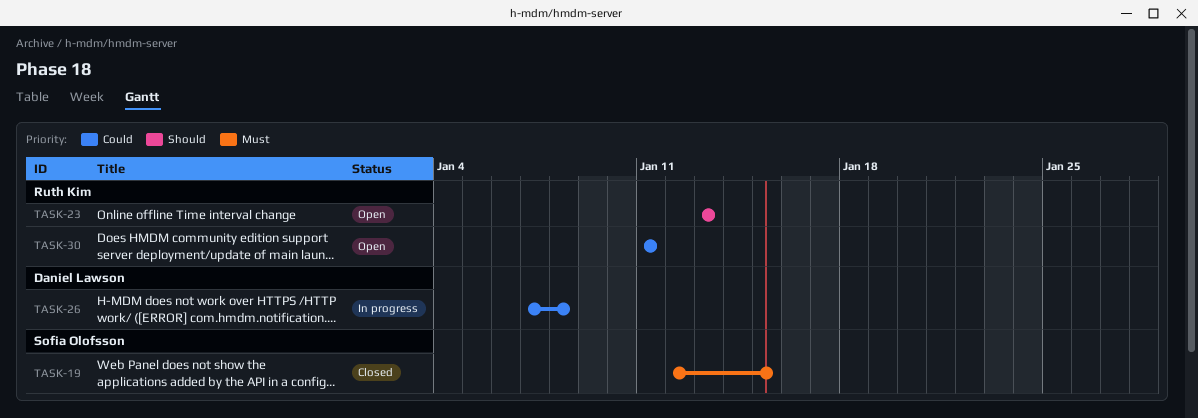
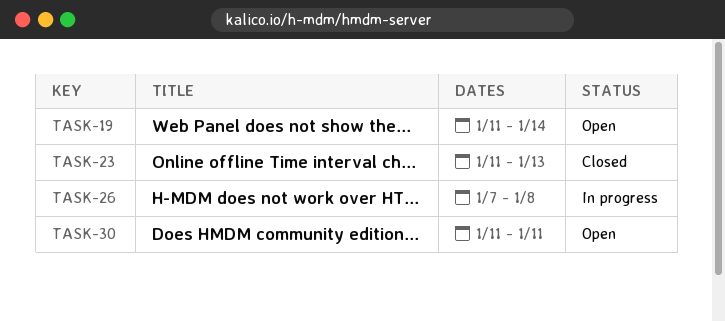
TASK-19, status: Closed -> Open
TASK-19, start: Jan 12 -> Jan 11
TASK-19, due: Jan 15 -> Jan 14
TASK-23, status: Open -> Closed
TASK-23, start: Jan 13 -> Jan 11

